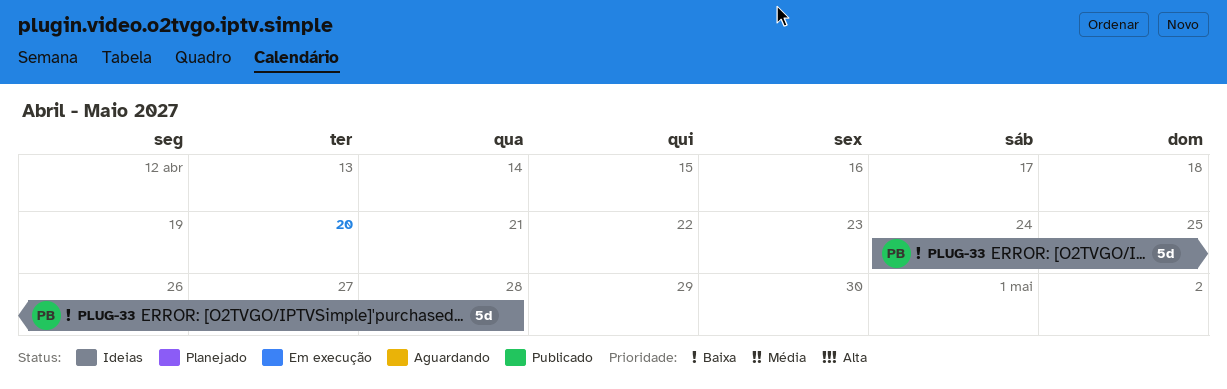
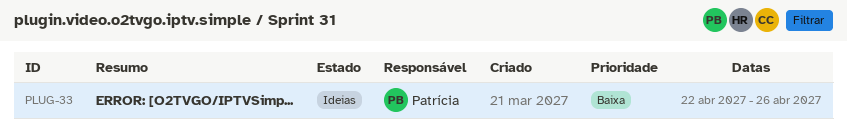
PLUG-33, start: Apr 24 -> Apr 22
PLUG-33, due: Apr 28 -> Apr 26

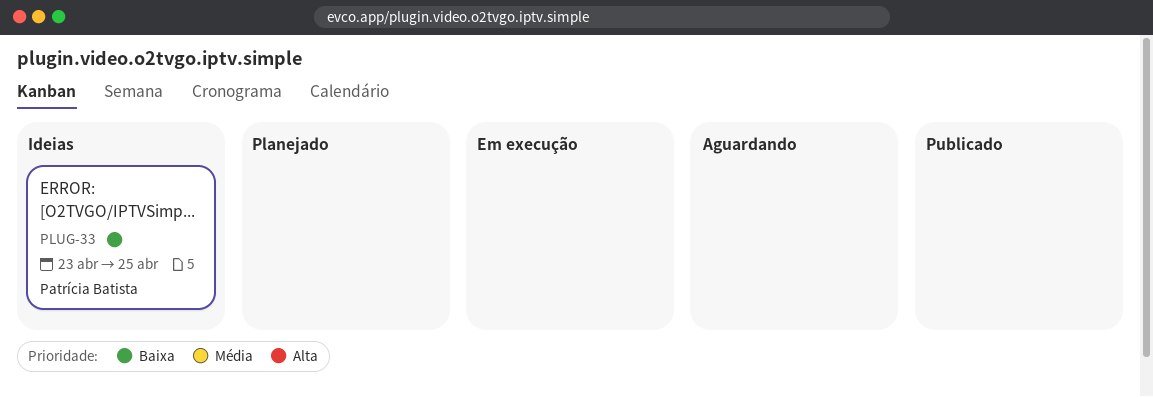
PLUG-33, start: Apr 22 -> Apr 23
PLUG-33, due: Apr 26 -> Apr 25

